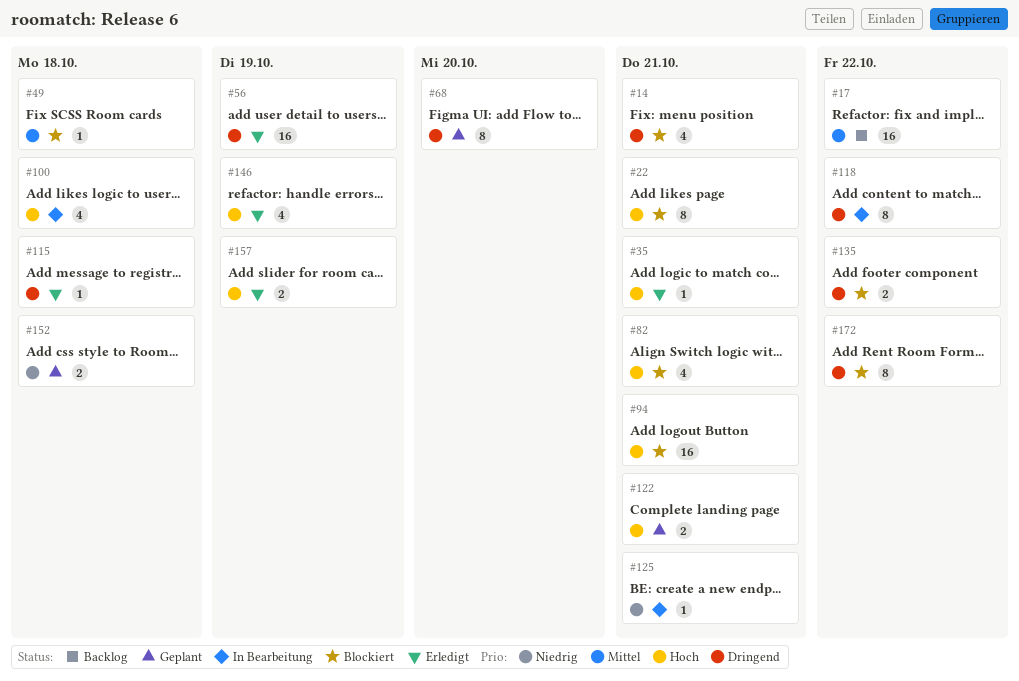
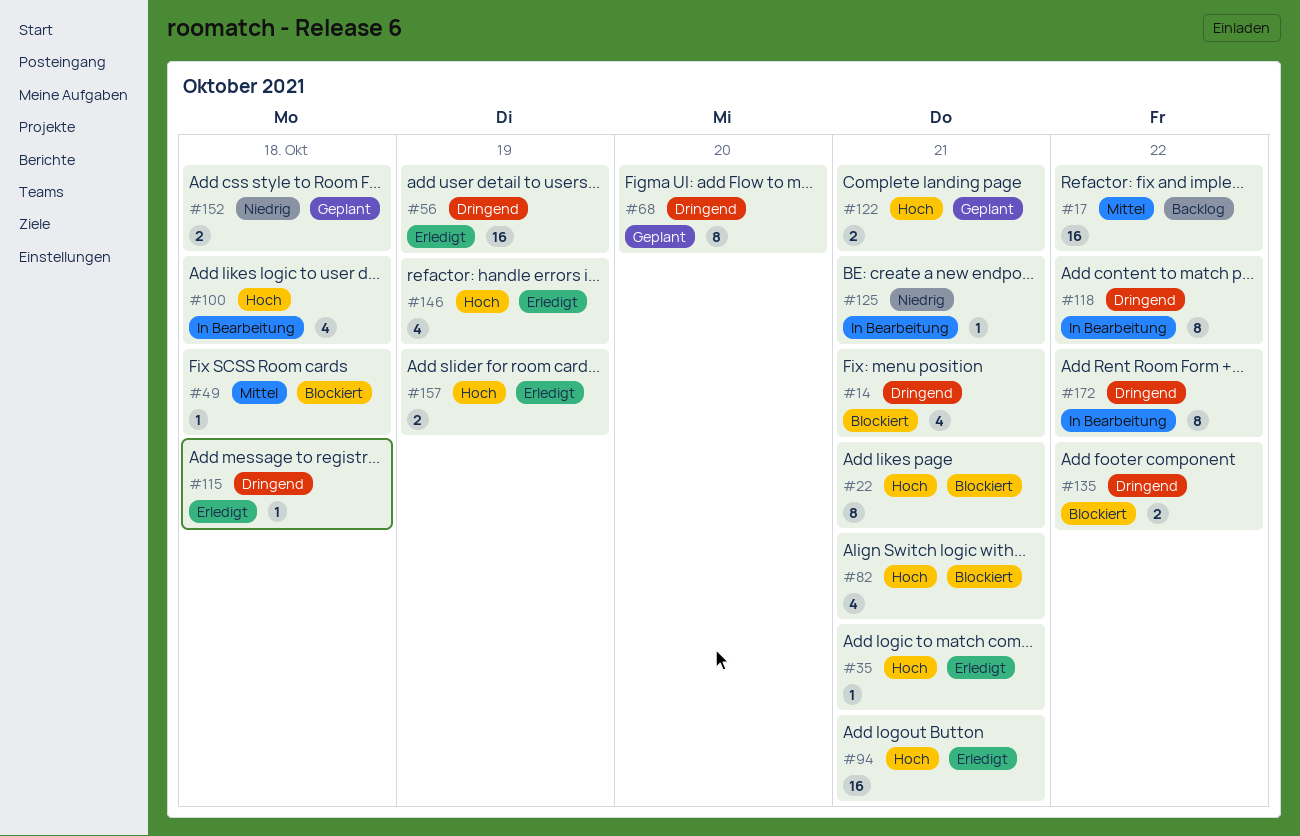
#94, status: Blockiert -> Erledigt
#172, status: Blockiert -> In Bearbeitung

